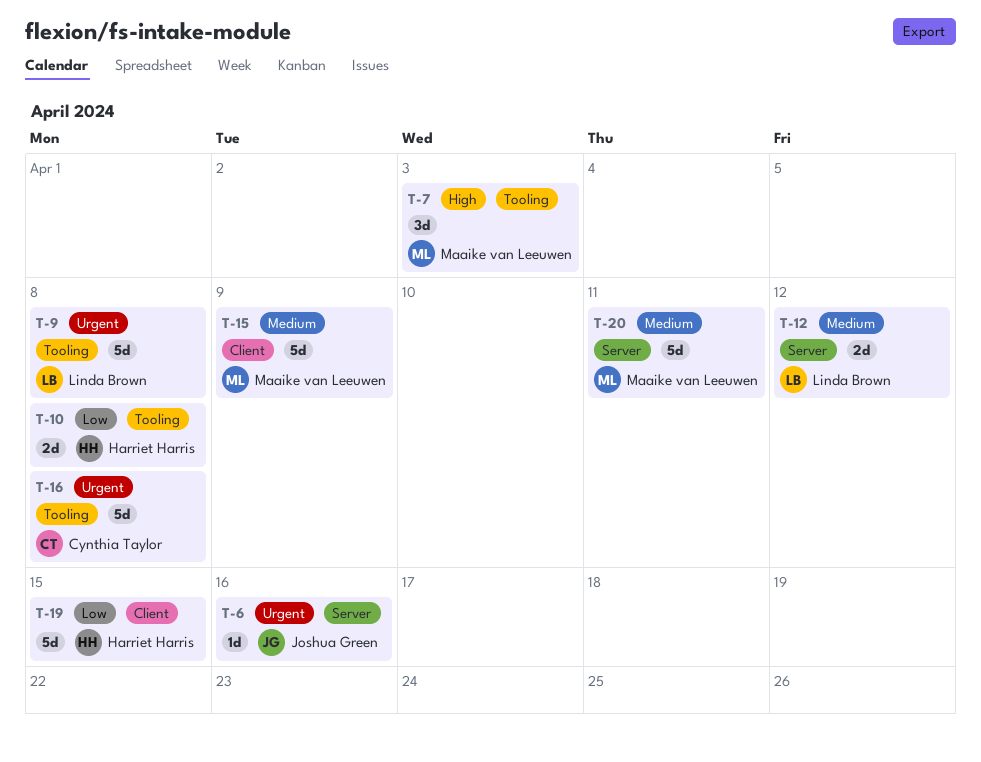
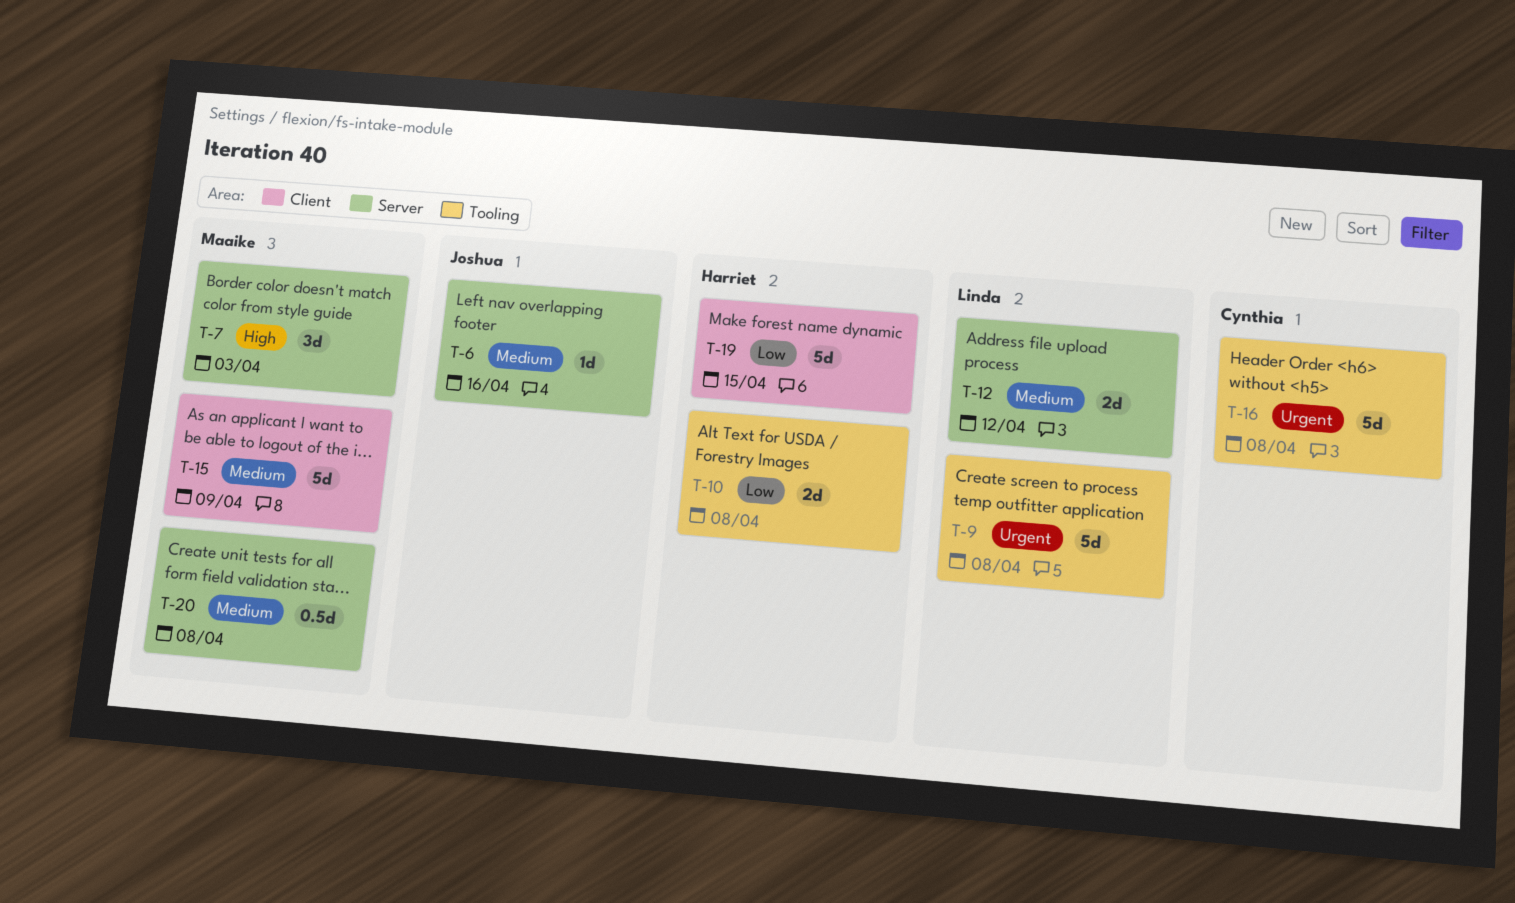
T-6, priority: Urgent -> Medium
T-7, label: Tooling -> Server
T-20, estimate: 5d -> 0.5d
T-20, due: Apr 11 -> Apr 8

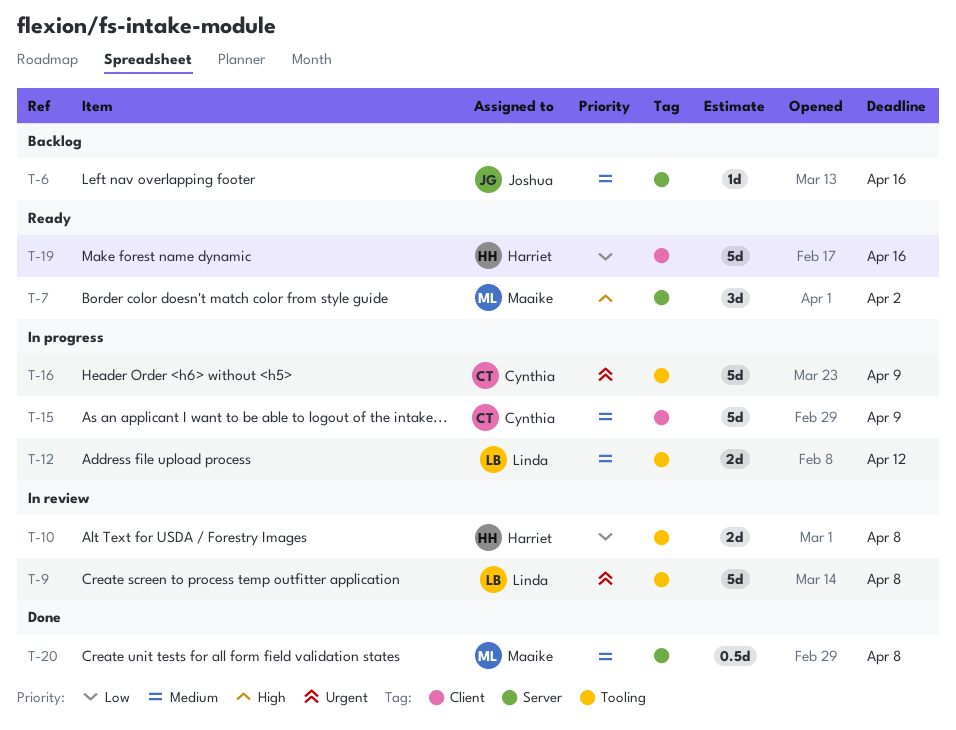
T-7, due: Apr 3 -> Apr 2
T-12, label: Server -> Tooling
T-15, owner: Maaike -> Cynthia
T-16, due: Apr 8 -> Apr 9
T-19, due: Apr 15 -> Apr 16

